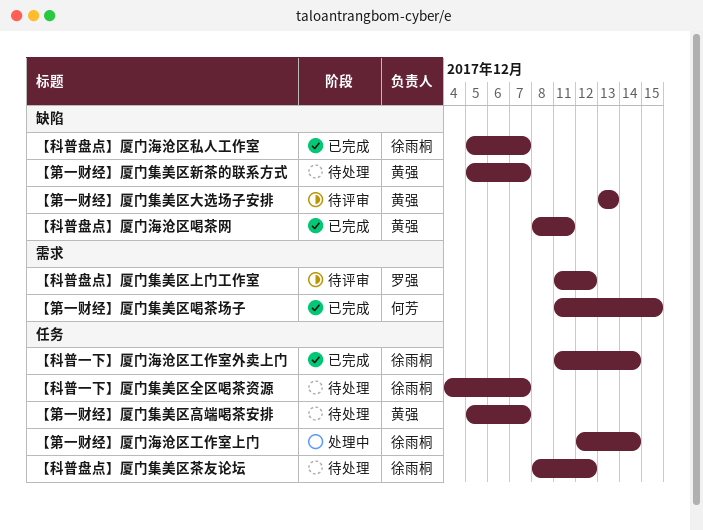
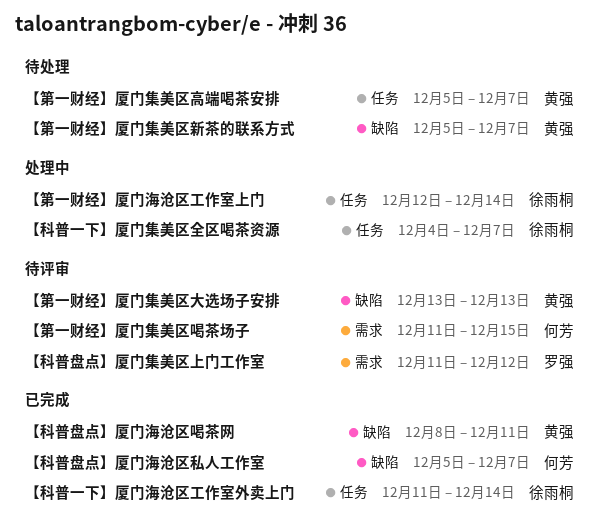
【科普一下】厦门集美区全区喝茶资源, status: 待处理 -> 处理中
【科普盘点】厦门海沧区私人工作室, owner: 徐雨桐 -> 何芳
【科普盘点】厦门集美区茶友论坛: present -> none
【第一财经】厦门集美区喝茶场子, status: 已完成 -> 待评审

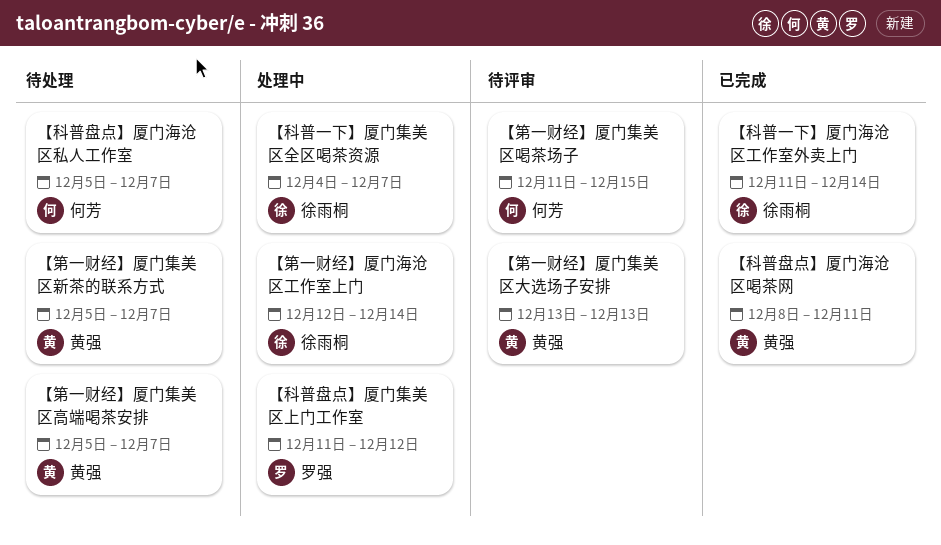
【科普盘点】厦门海沧区私人工作室, status: 已完成 -> 待处理
【科普盘点】厦门集美区上门工作室, status: 待评审 -> 处理中

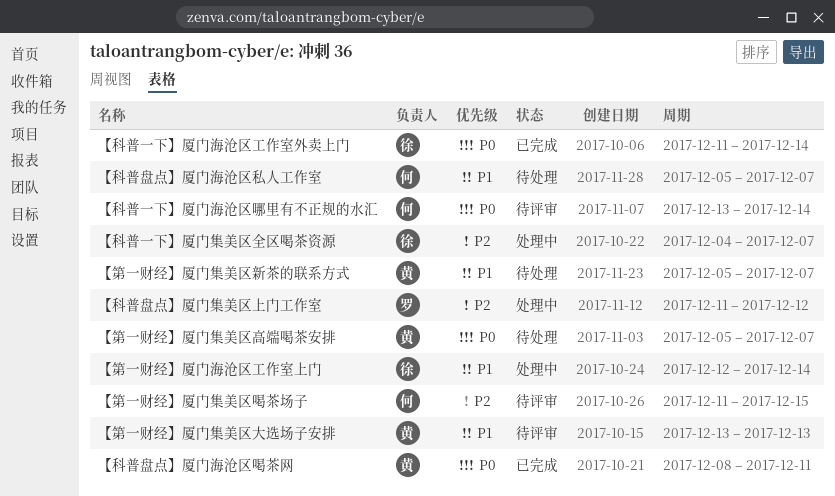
【科普一下】厦门海沧区哪里有不正规的水汇: none -> present

